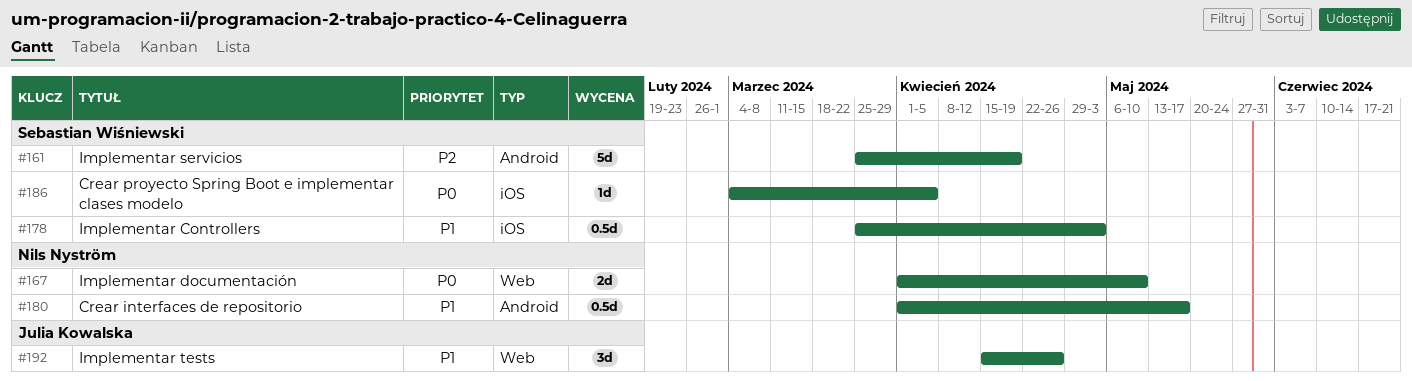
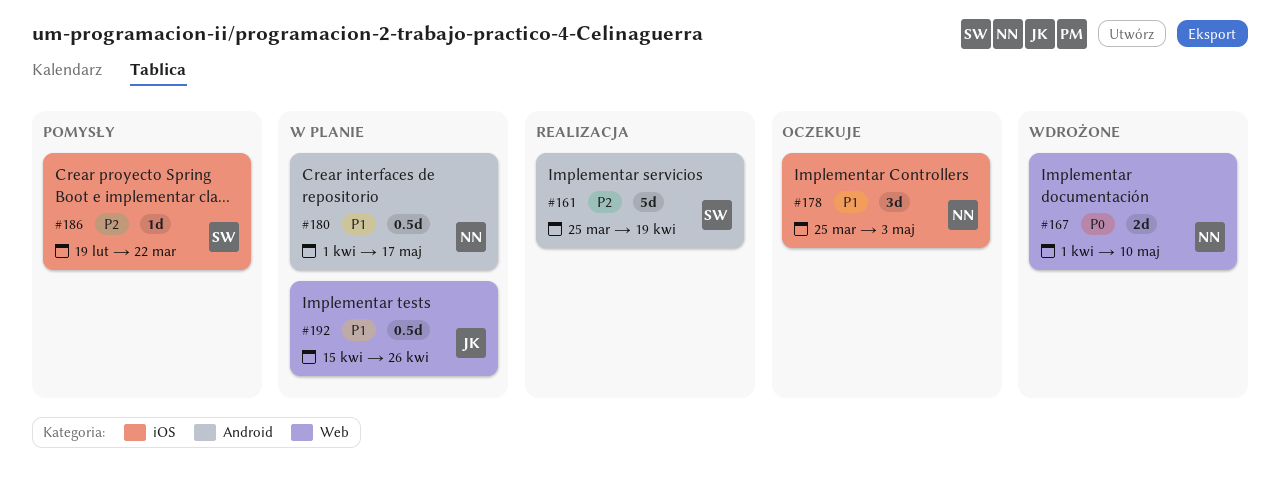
#178, owner: Sebastian Wiśniewski -> Nils Nyström
#178, estimate: 0.5d -> 3d
#186, priority: P0 -> P2
#186, start: Mar 4 -> Feb 19
#186, due: Apr 5 -> Mar 22
#192, estimate: 3d -> 0.5d

